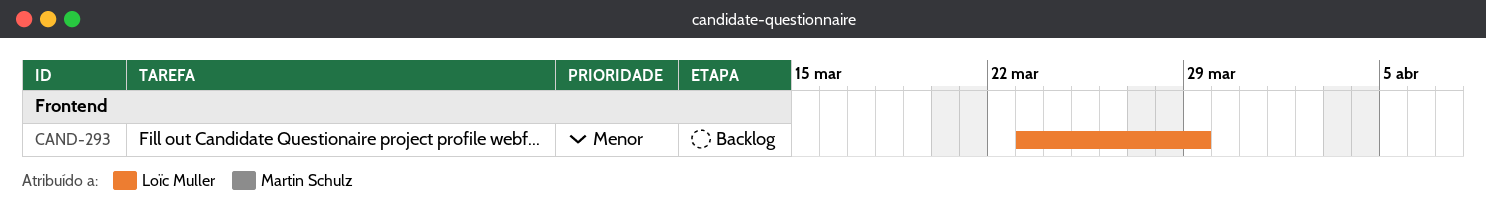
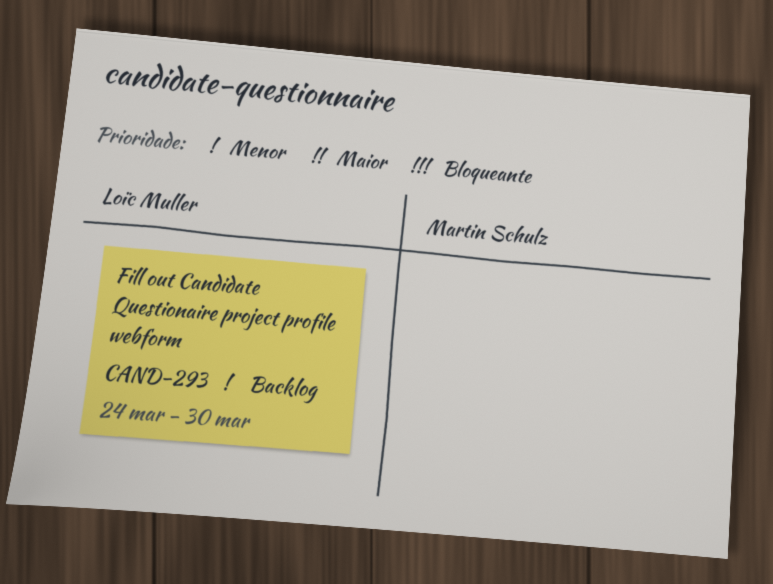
CAND-293, start: Mar 23 -> Mar 24
CAND-293, due: Mar 29 -> Mar 30

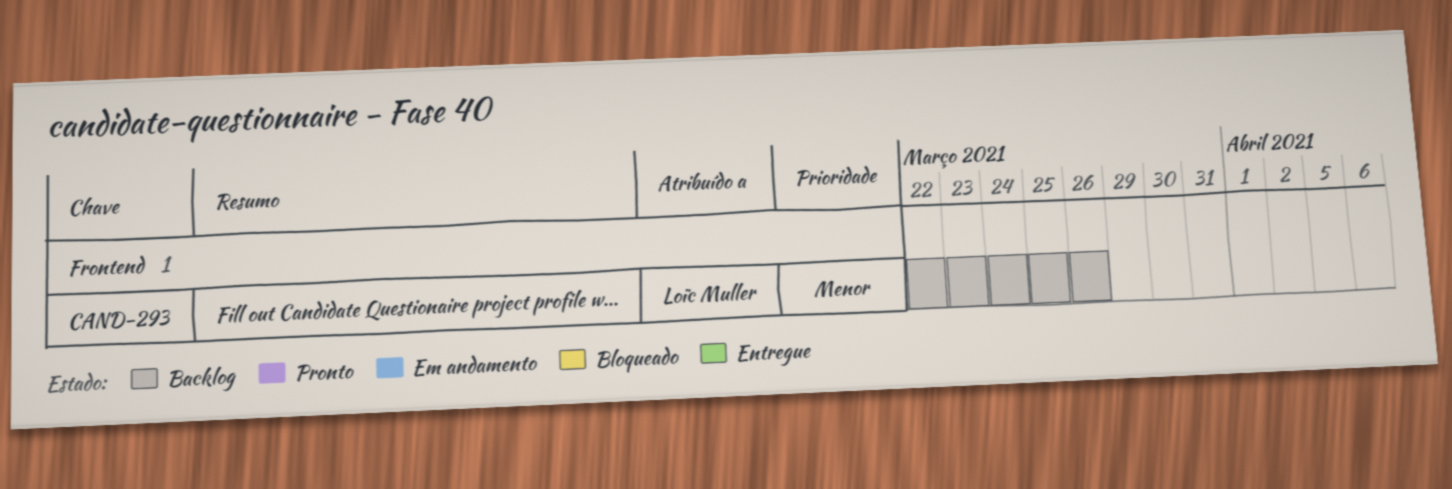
CAND-293, start: Mar 24 -> Mar 22
CAND-293, due: Mar 30 -> Mar 26

